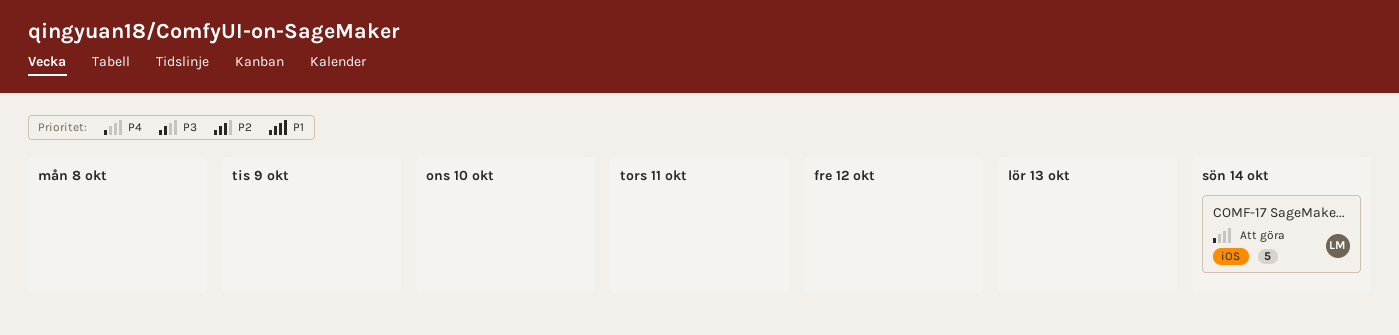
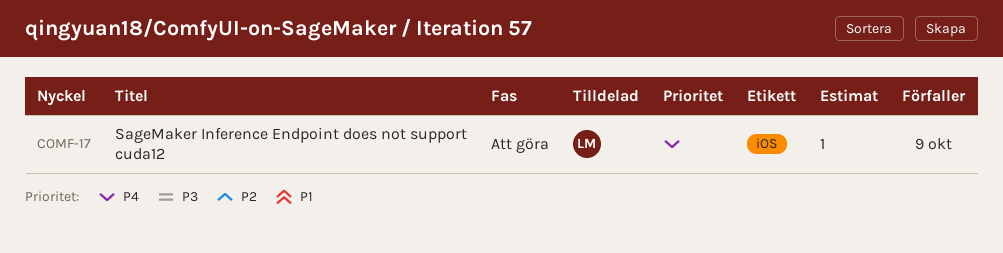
COMF-17, estimate: 5 -> 1
COMF-17, due: Oct 14 -> Oct 9

